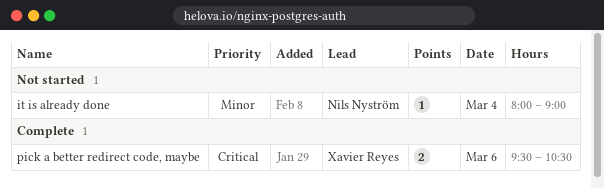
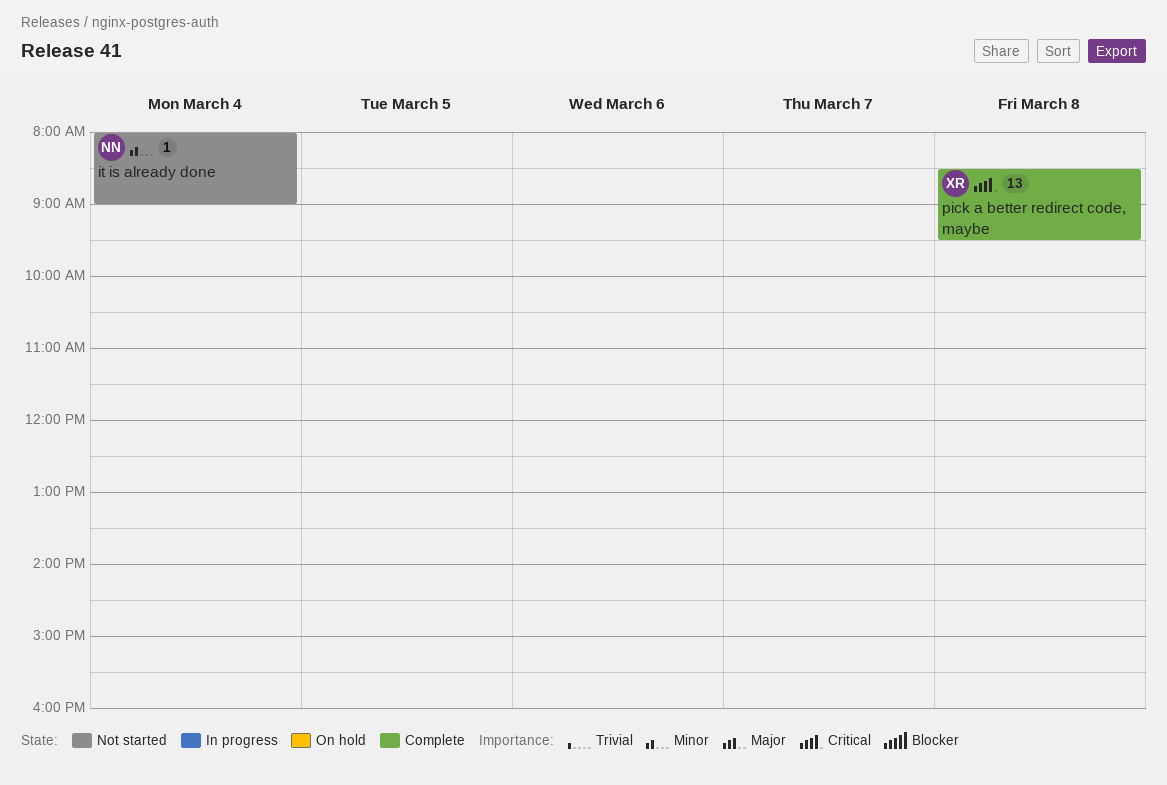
pick a better redirect code, maybe, estimate: 2 -> 13
pick a better redirect code, maybe, day: Mar 6 -> Mar 8
pick a better redirect code, maybe, begins: 09:30 -> 08:30
pick a better redirect code, maybe, ends: 10:30 -> 09:30

